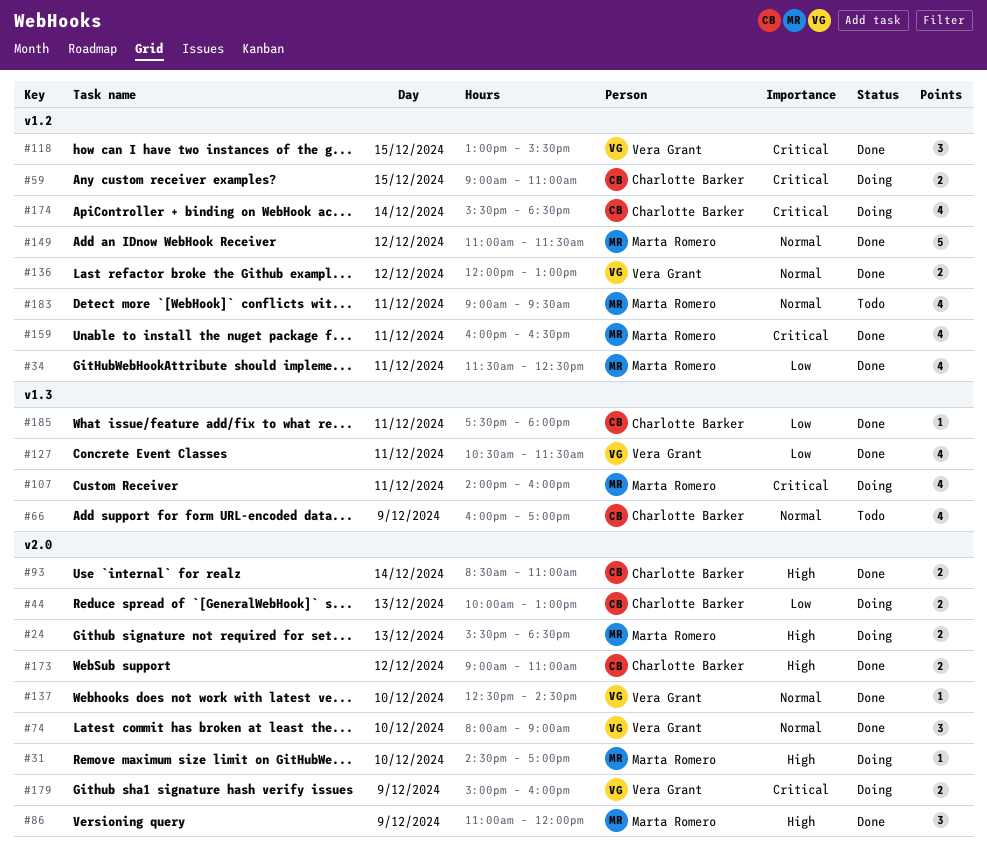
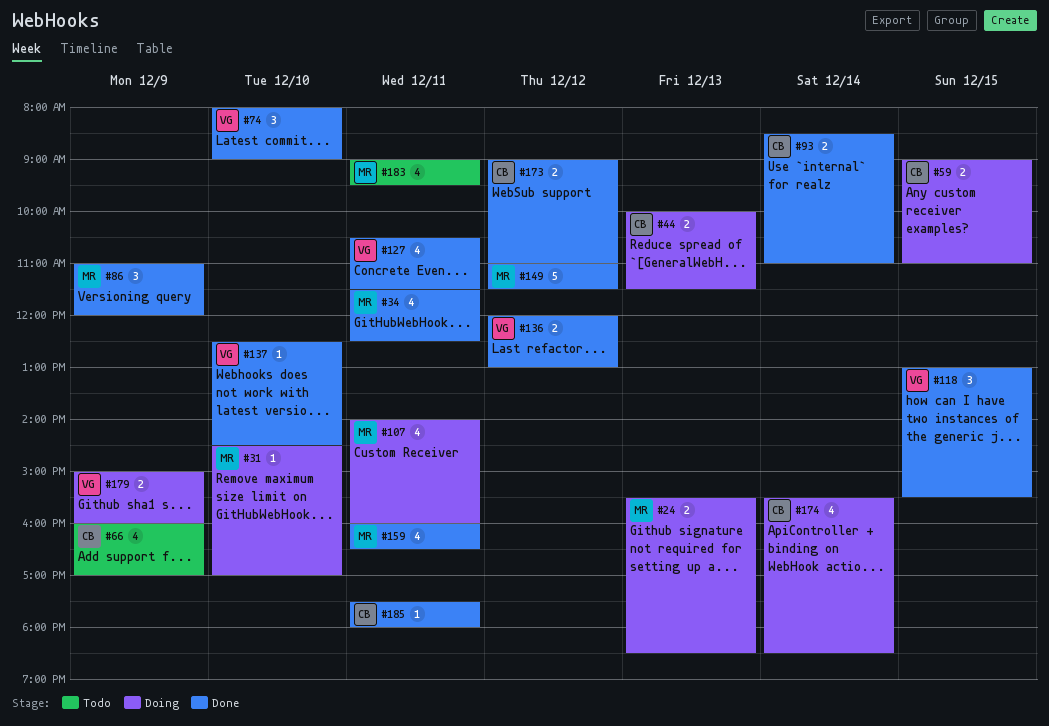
#44, ends: 13:00 -> 11:30

